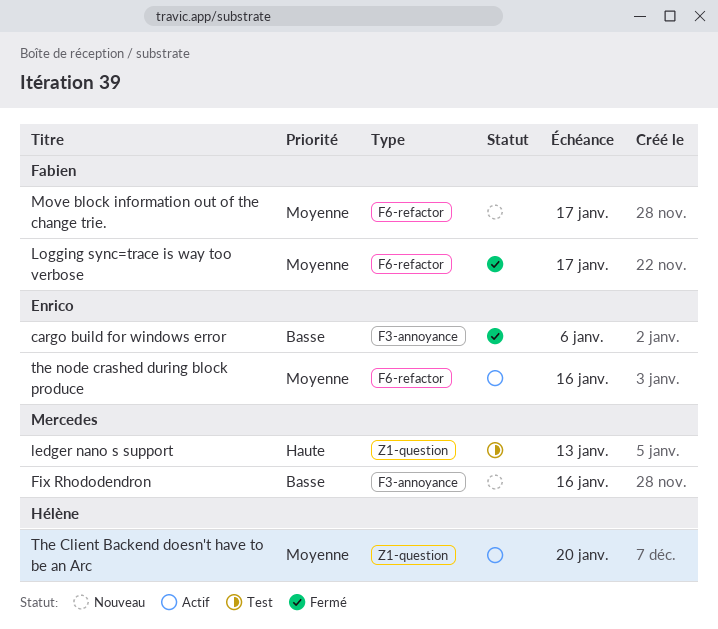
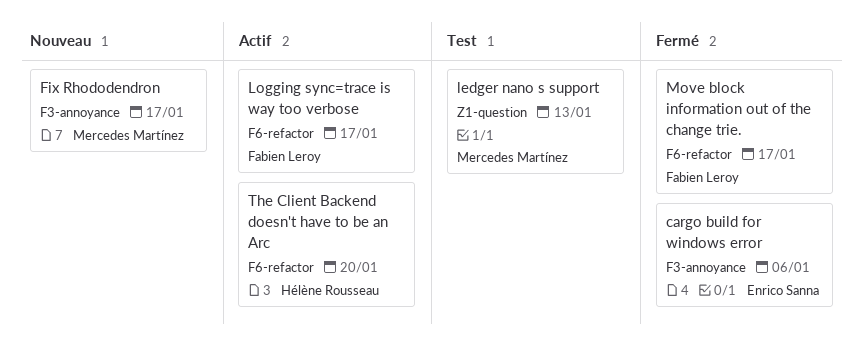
Fix Rhododendron, due: Jan 16 -> Jan 17
Logging sync=trace is way too verbose, status: Fermé -> Actif
Move block information out of the change trie., status: Nouveau -> Fermé
The Client Backend doesn't have to be an Arc, label: Z1-question -> F6-refactor
the node crashed during block produce: present -> none

